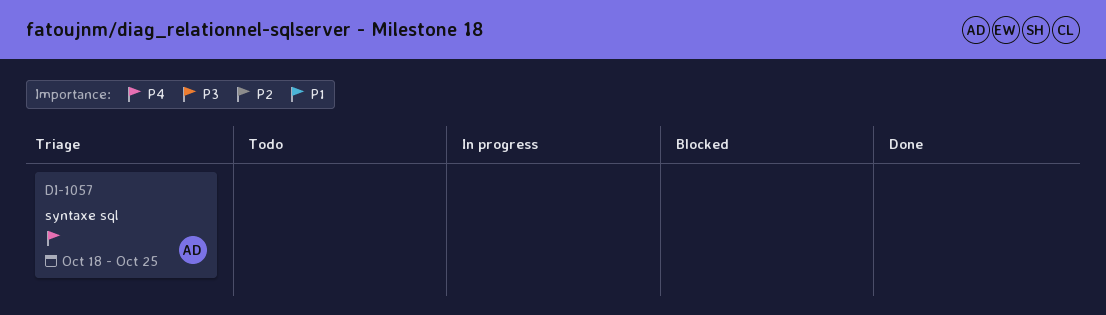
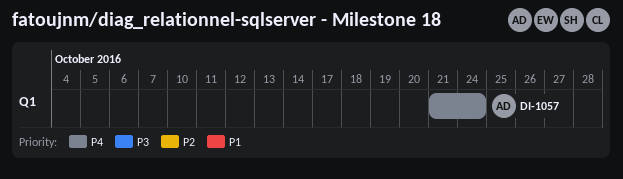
DI-1057, start: Oct 18 -> Oct 21
DI-1057, due: Oct 25 -> Oct 24

